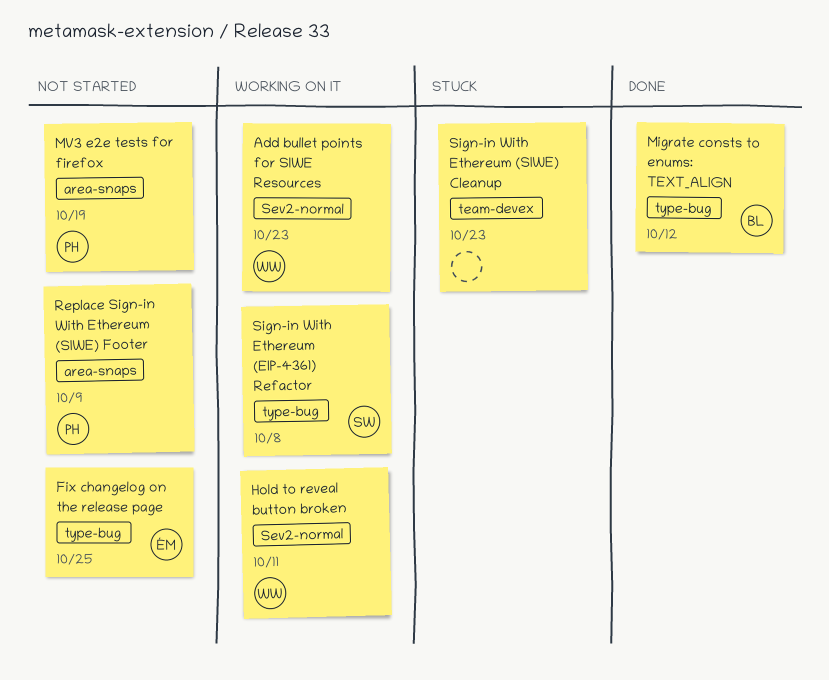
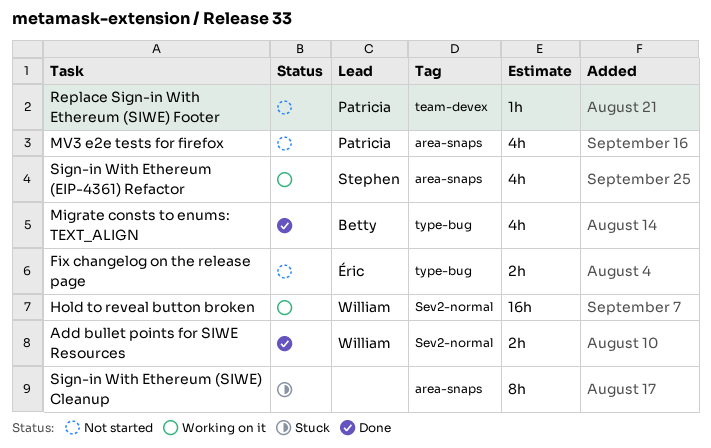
Add bullet points for SIWE Resources, status: Working on it -> Done
Replace Sign-in With Ethereum (SIWE) Footer, label: area-snaps -> team-devex
Sign-in With Ethereum (EIP-4361) Refactor, label: type-bug -> area-snaps
Sign-in With Ethereum (SIWE) Cleanup, label: team-devex -> area-snaps

